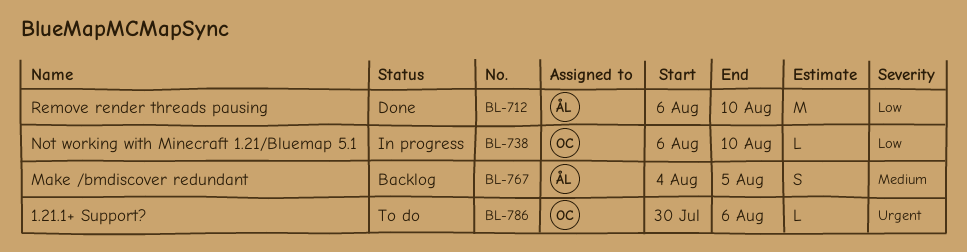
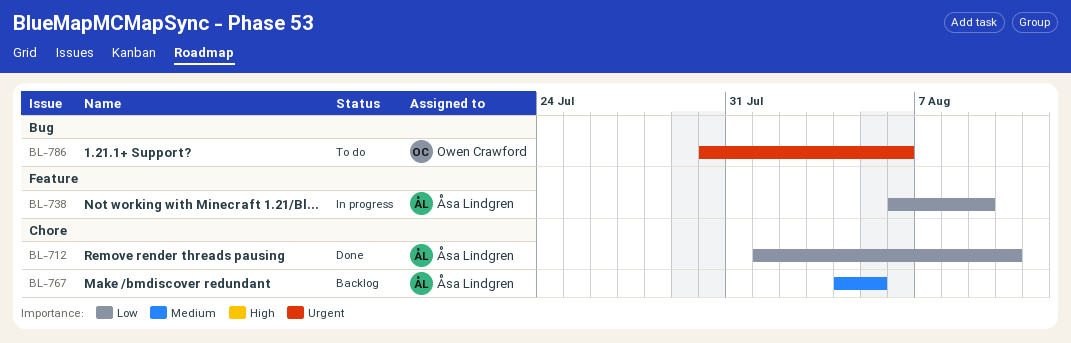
BL-712, start: Aug 6 -> Aug 1
BL-738, owner: Owen Crawford -> Åsa Lindgren
BL-738, due: Aug 10 -> Aug 9

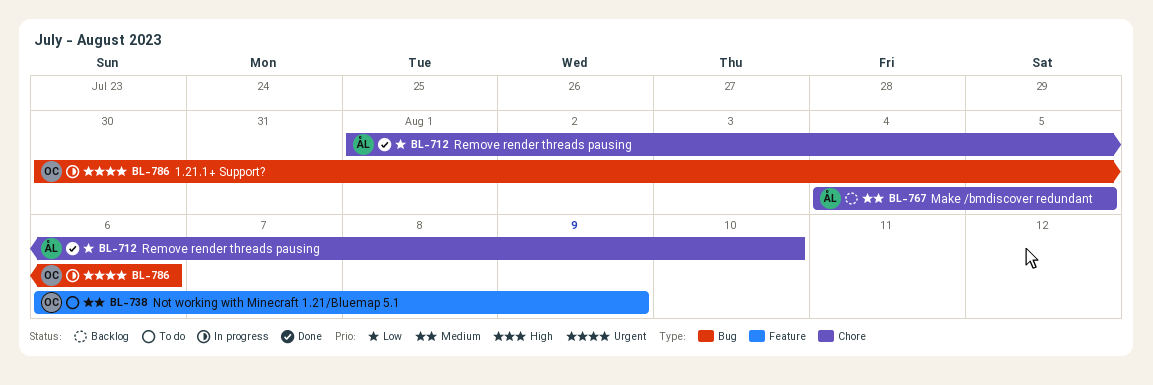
BL-738, status: In progress -> To do
BL-738, owner: Åsa Lindgren -> Owen Crawford
BL-738, priority: Low -> Medium
BL-786, status: To do -> In progress

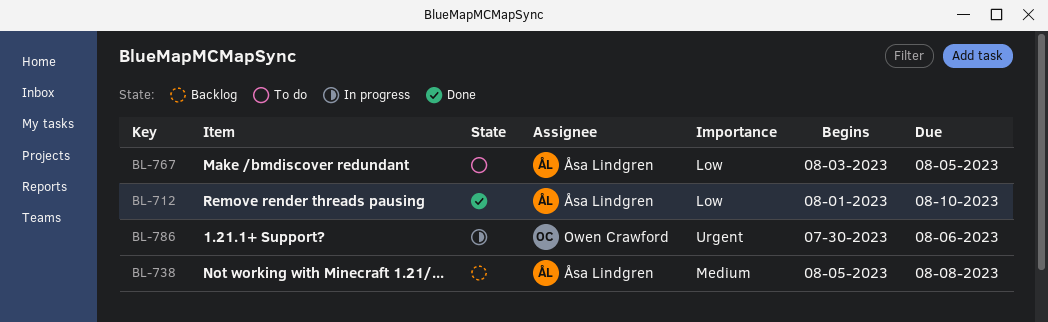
BL-738, status: To do -> Backlog
BL-738, owner: Owen Crawford -> Åsa Lindgren
BL-738, start: Aug 6 -> Aug 5
BL-738, due: Aug 9 -> Aug 8
BL-767, status: Backlog -> To do
BL-767, priority: Medium -> Low
BL-767, start: Aug 4 -> Aug 3

